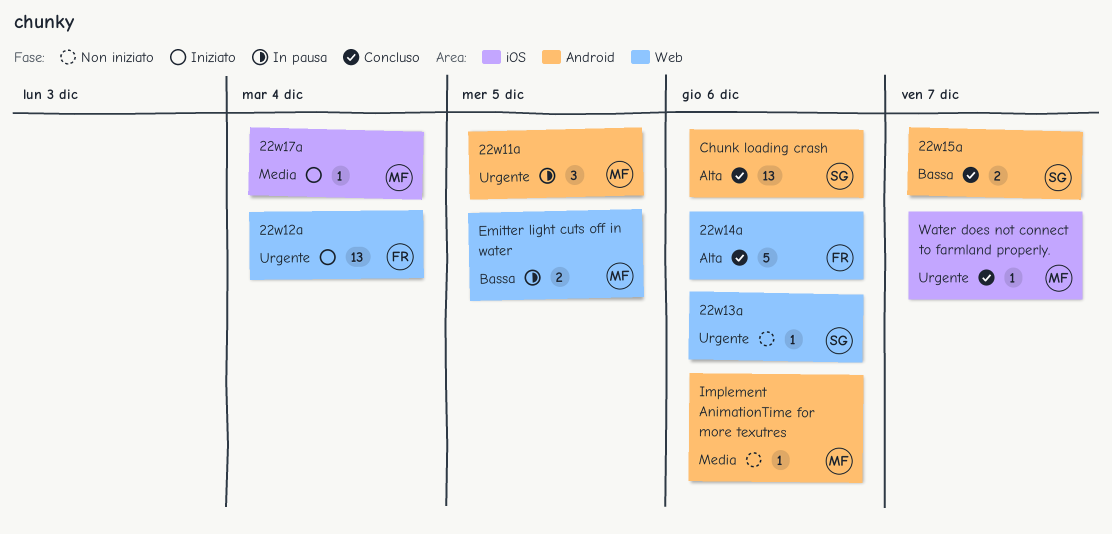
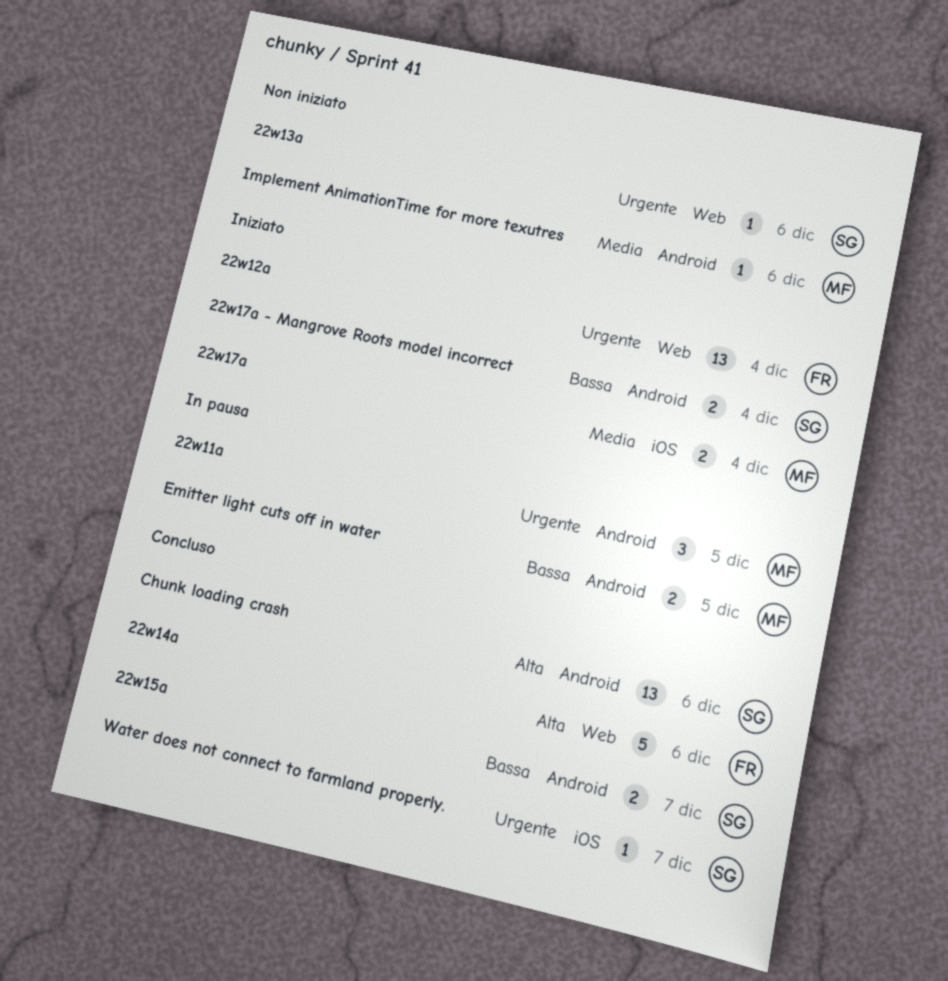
22w17a, estimate: 1 -> 2
22w17a - Mangrove Roots model incorrect: none -> present
Emitter light cuts off in water, label: Web -> Android
Water does not connect to farmland properly., owner: MF -> SG

